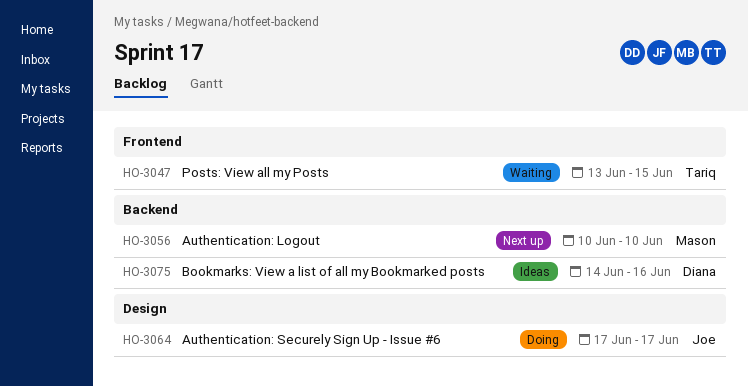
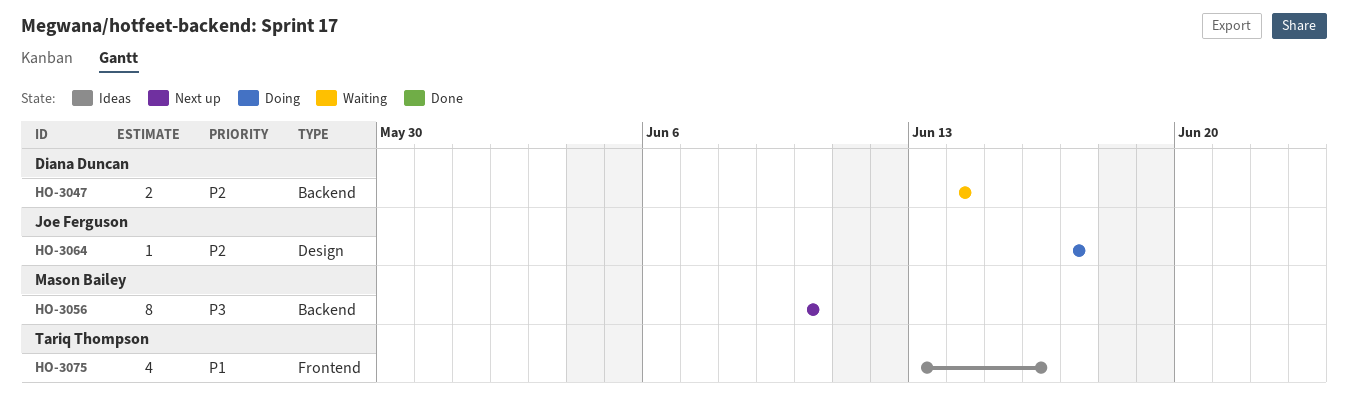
HO-3047, owner: Tariq Thompson -> Diana Duncan
HO-3047, label: Frontend -> Backend
HO-3047, start: Jun 13 -> Jun 14
HO-3047, due: Jun 15 -> Jun 14
HO-3075, owner: Diana Duncan -> Tariq Thompson
HO-3075, label: Backend -> Frontend
HO-3075, start: Jun 14 -> Jun 13

